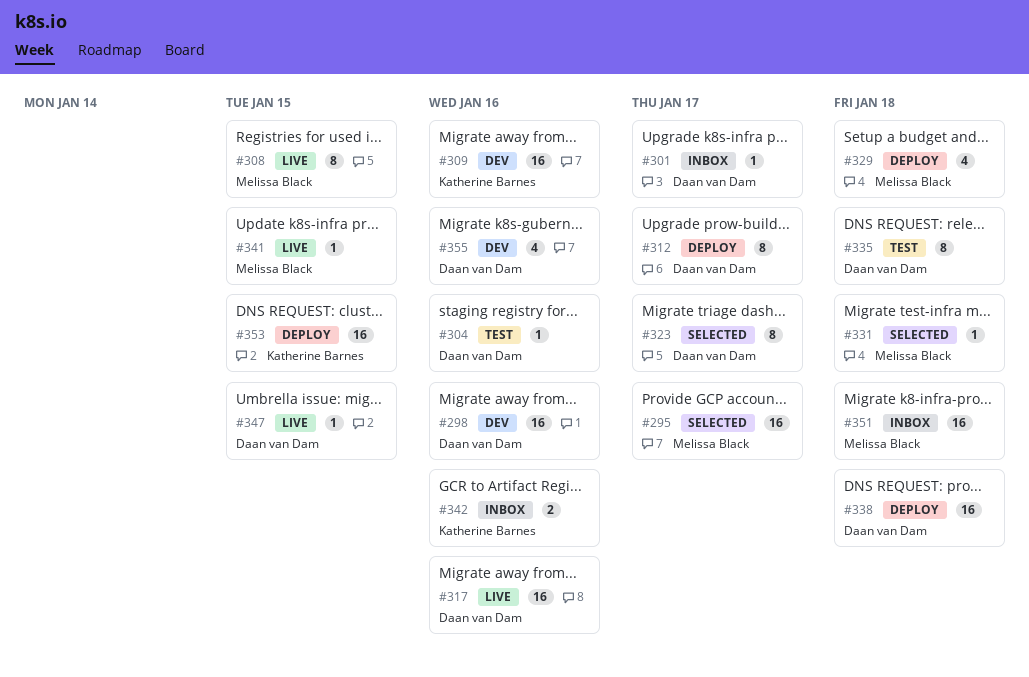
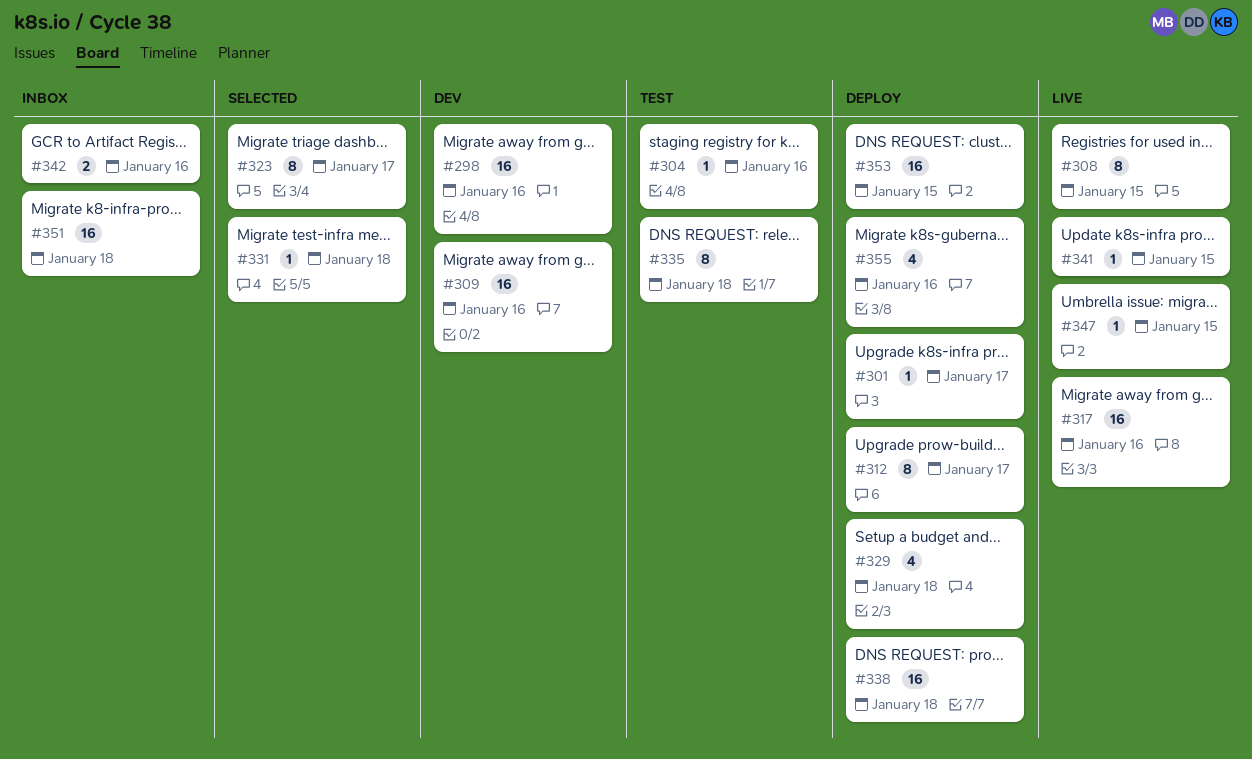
#295: present -> none
#301, status: Inbox -> Deploy
#355, status: Dev -> Deploy

